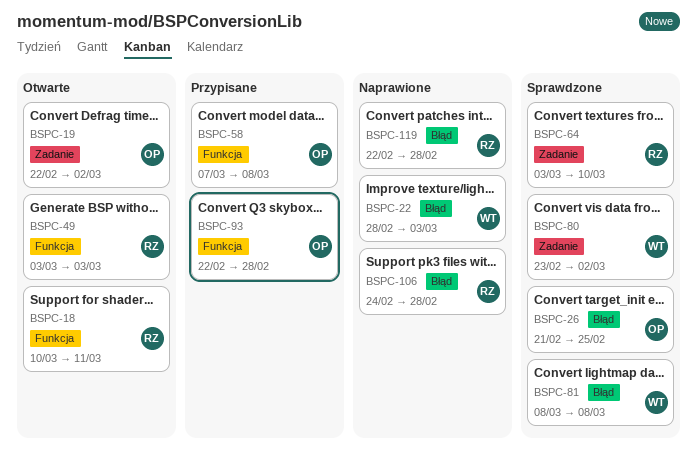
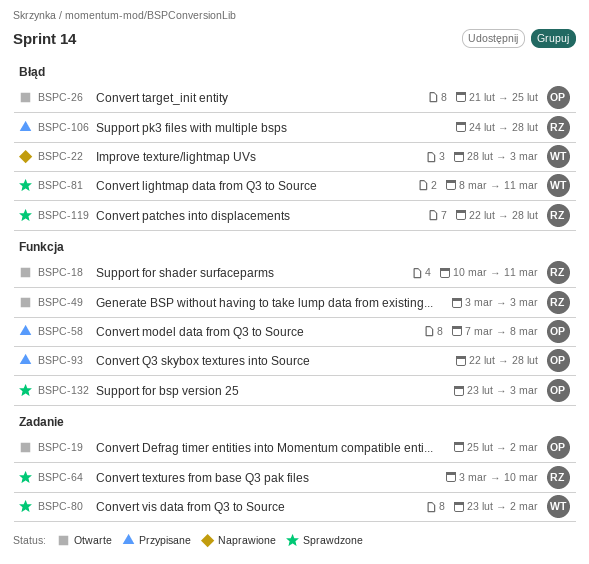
BSPC-19, start: Feb 22 -> Feb 25
BSPC-26, status: Sprawdzone -> Otwarte
BSPC-81, due: Mar 8 -> Mar 11
BSPC-106, status: Naprawione -> Przypisane
BSPC-119, status: Naprawione -> Sprawdzone
BSPC-132: none -> present

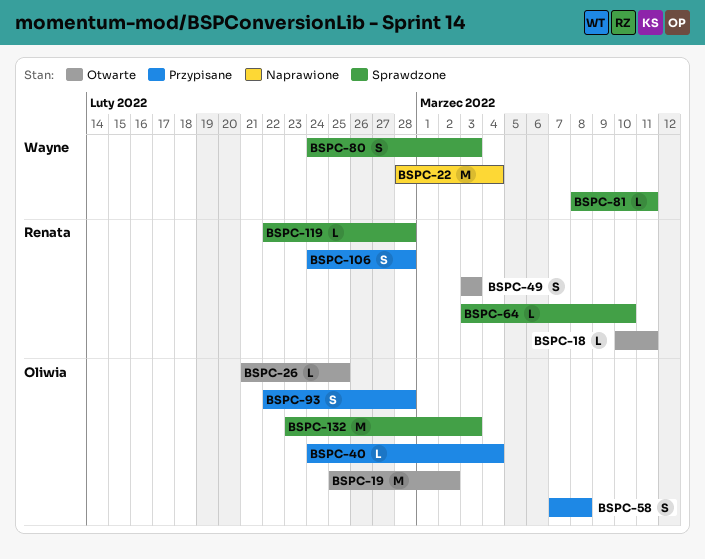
BSPC-22, due: Mar 3 -> Mar 4
BSPC-40: none -> present
BSPC-80, start: Feb 23 -> Feb 24
BSPC-80, due: Mar 2 -> Mar 3

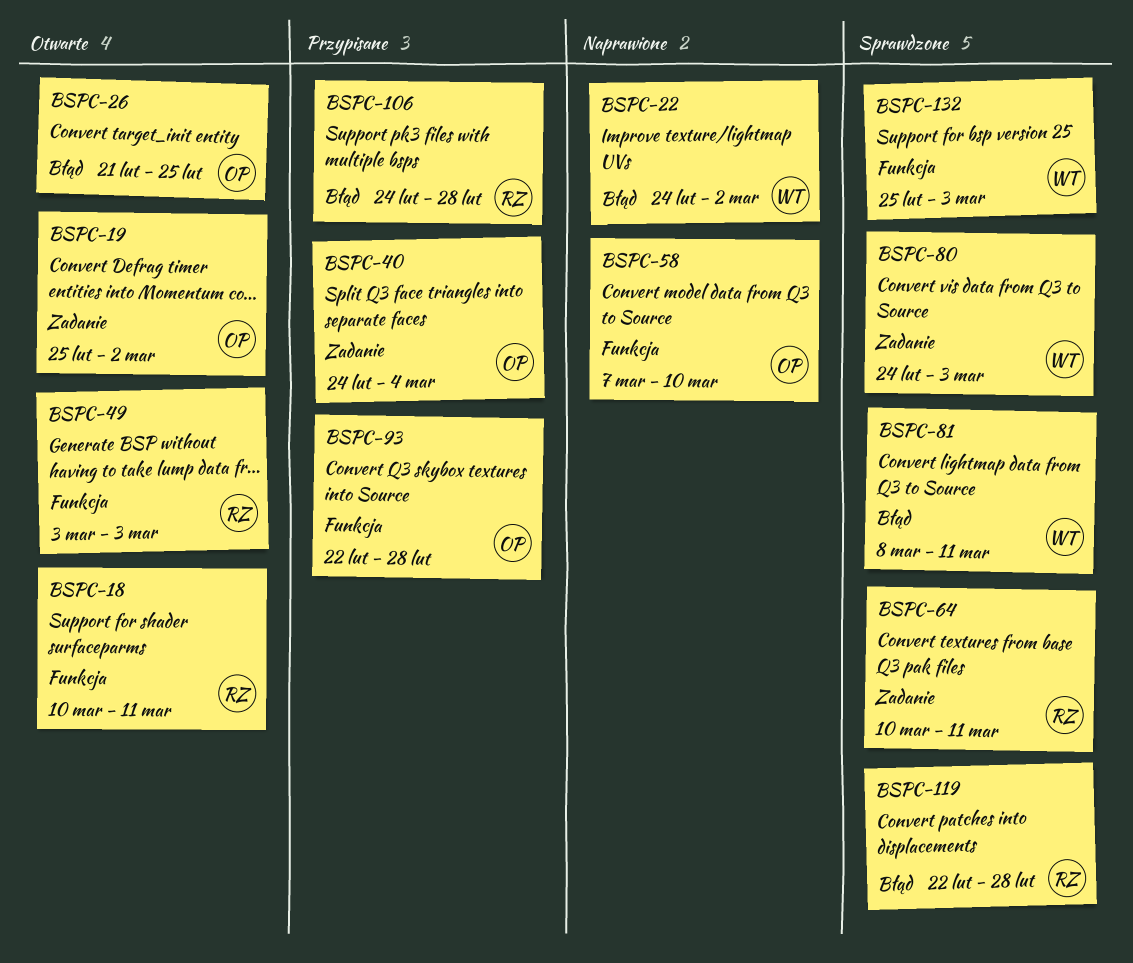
BSPC-22, start: Feb 28 -> Feb 24
BSPC-22, due: Mar 4 -> Mar 2
BSPC-58, status: Przypisane -> Naprawione
BSPC-58, due: Mar 8 -> Mar 10
BSPC-64, start: Mar 3 -> Mar 10
BSPC-64, due: Mar 10 -> Mar 11
BSPC-132, owner: Oliwia -> Wayne
BSPC-132, start: Feb 23 -> Feb 25

